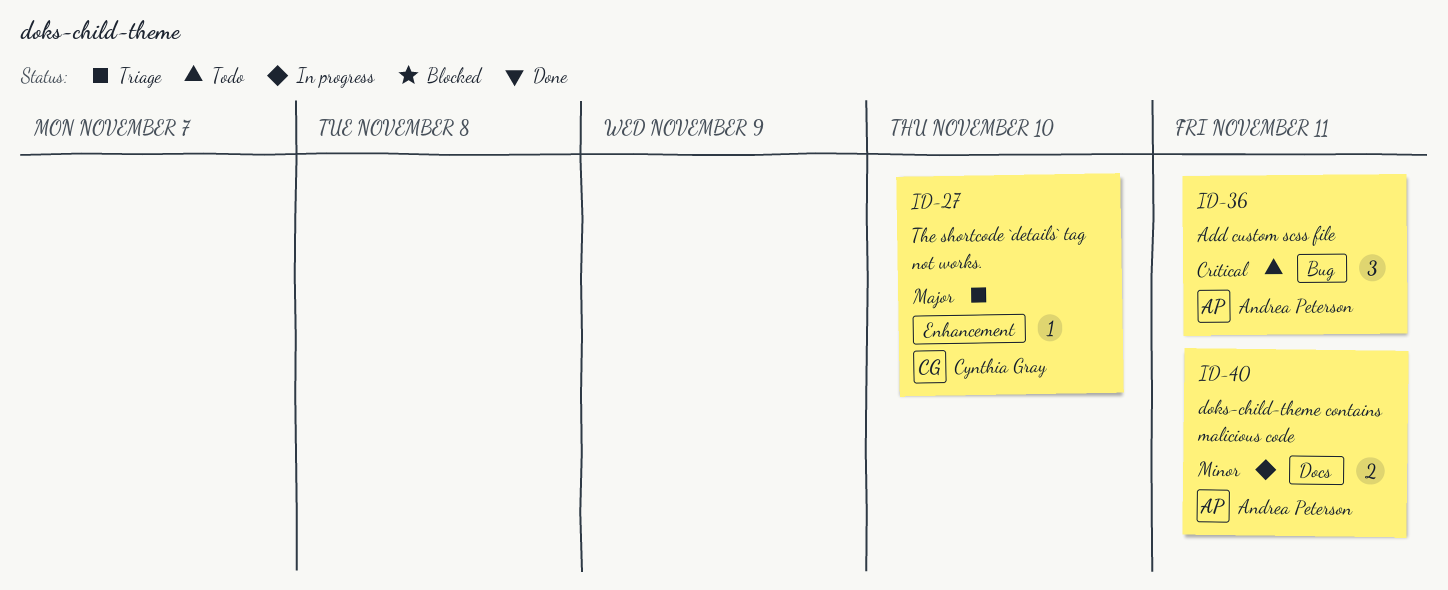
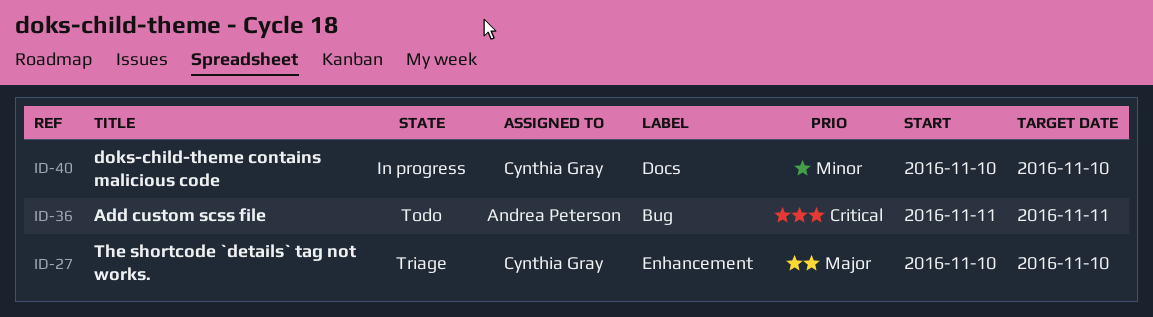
ID-40, owner: Andrea Peterson -> Cynthia Gray
ID-40, due: Nov 11 -> Nov 10

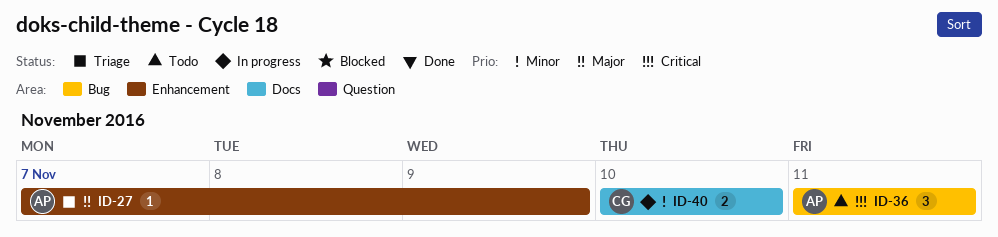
ID-27, owner: Cynthia Gray -> Andrea Peterson
ID-27, start: Nov 10 -> Nov 7
ID-27, due: Nov 10 -> Nov 9

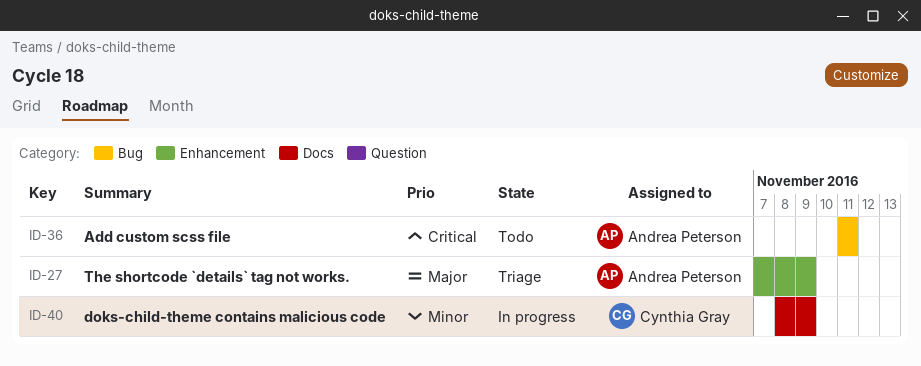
ID-40, start: Nov 10 -> Nov 8
ID-40, due: Nov 10 -> Nov 9

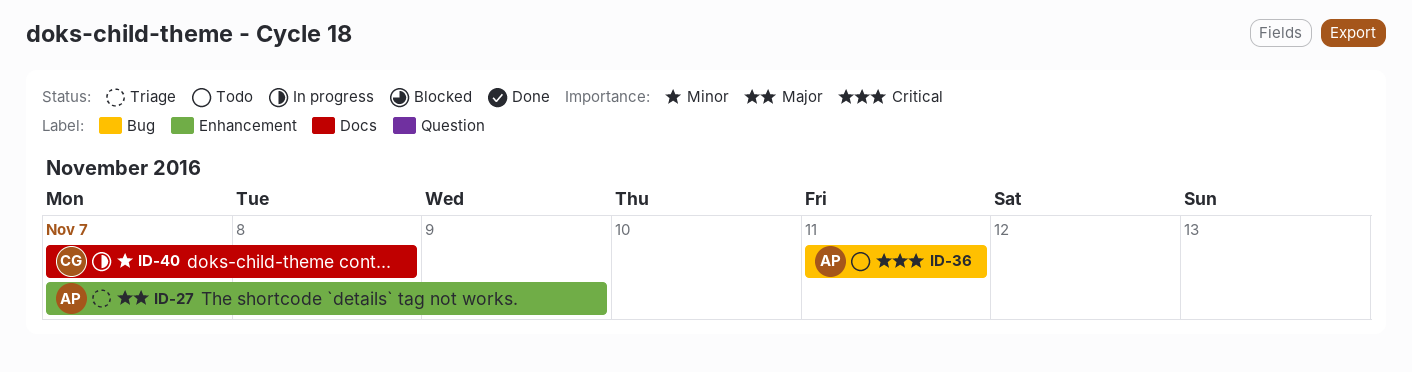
ID-40, start: Nov 8 -> Nov 7
ID-40, due: Nov 9 -> Nov 8

